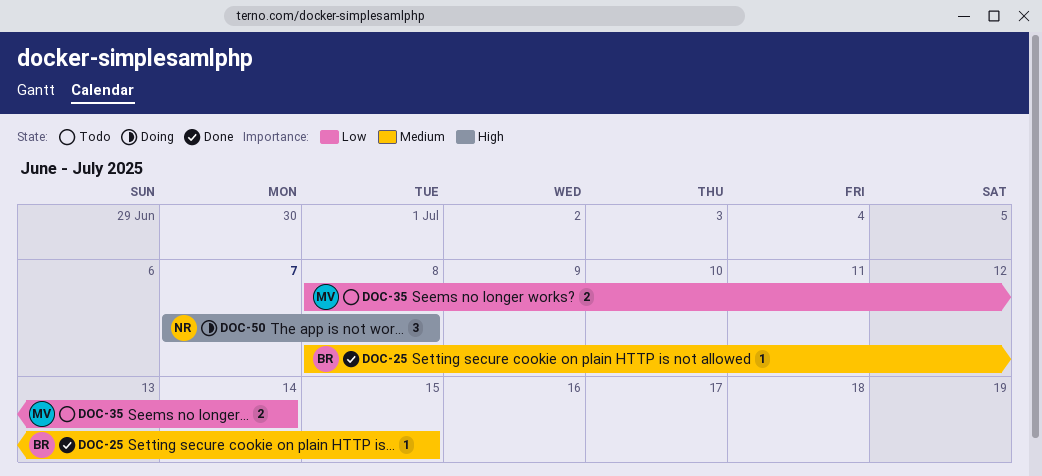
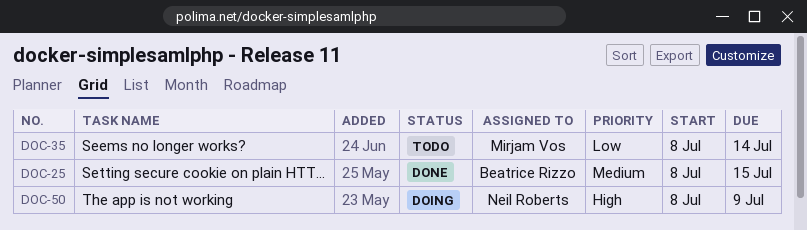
DOC-50, start: Jul 7 -> Jul 8
DOC-50, due: Jul 8 -> Jul 9

